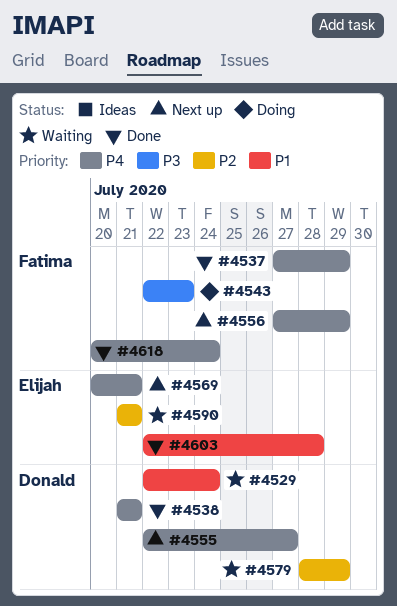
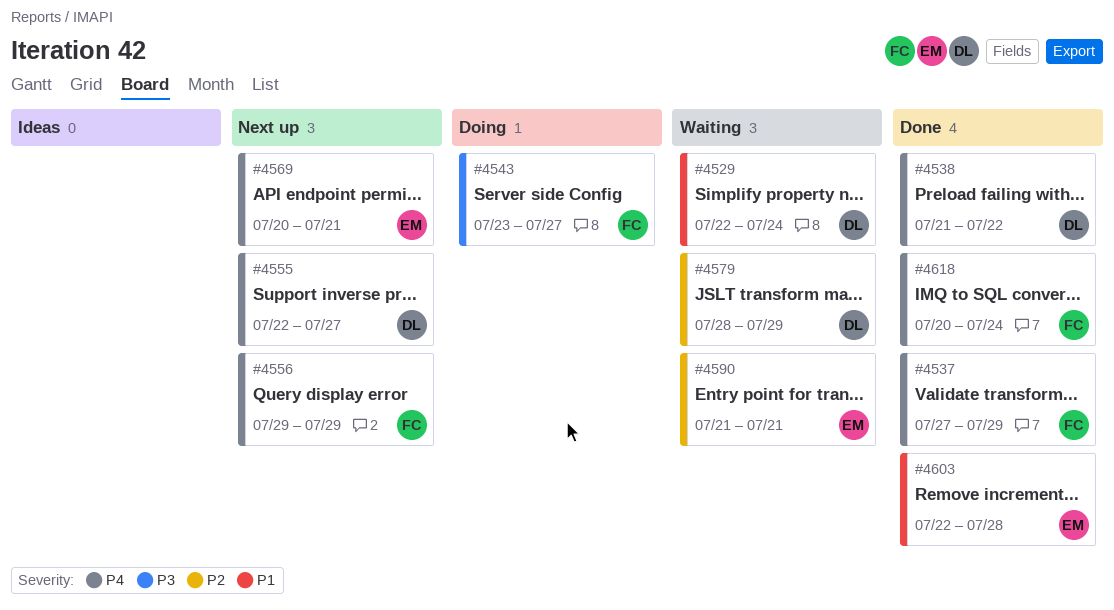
#4538, due: Jul 21 -> Jul 22
#4543, start: Jul 22 -> Jul 23
#4543, due: Jul 23 -> Jul 27
#4556, start: Jul 27 -> Jul 29

